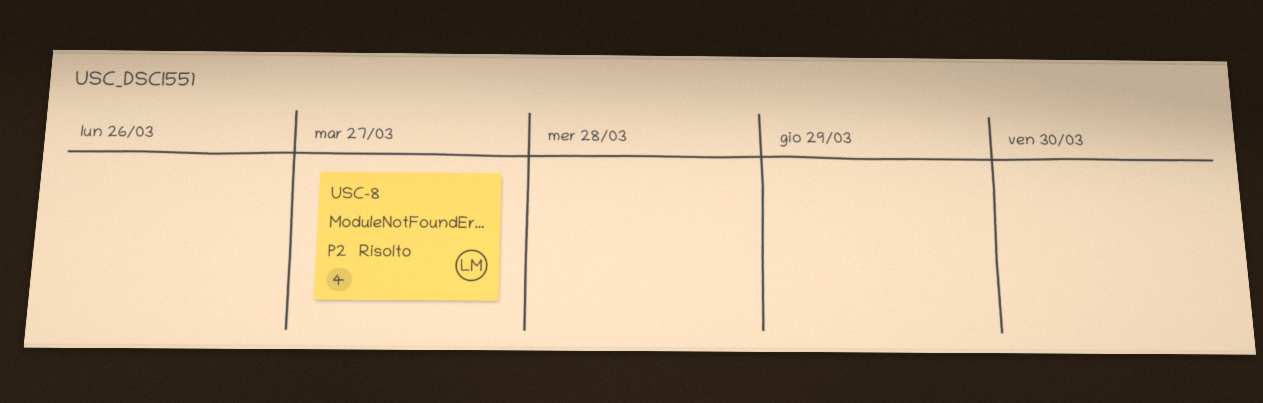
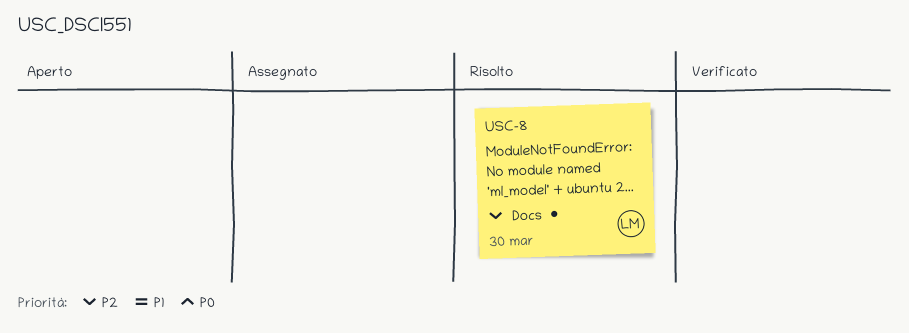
USC-8, estimate: 4 -> 1
USC-8, due: Mar 27 -> Mar 30

